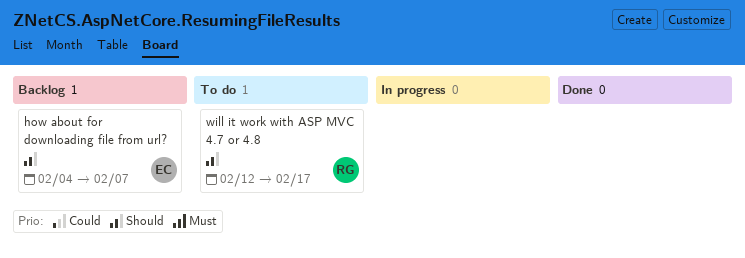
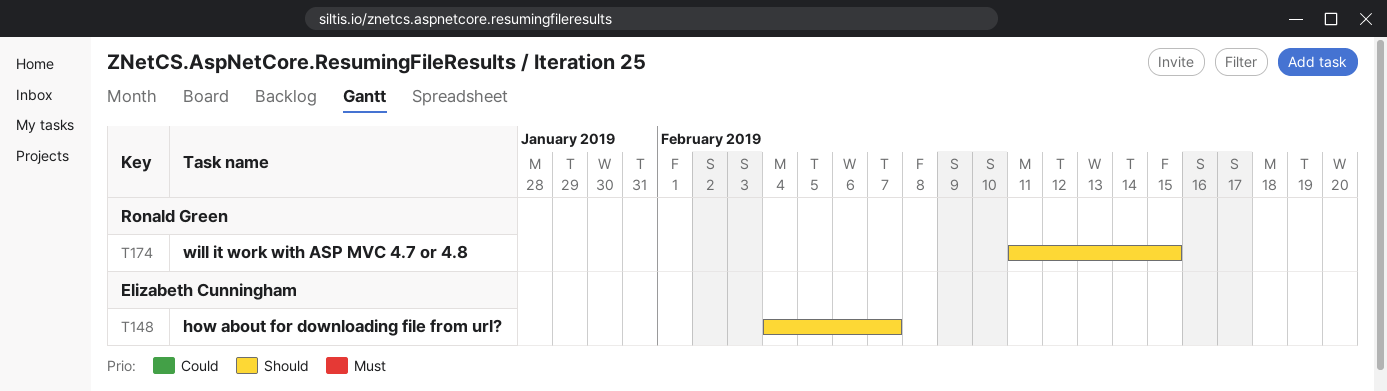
will it work with ASP MVC 4.7 or 4.8, start: Feb 12 -> Feb 11
will it work with ASP MVC 4.7 or 4.8, due: Feb 17 -> Feb 15

